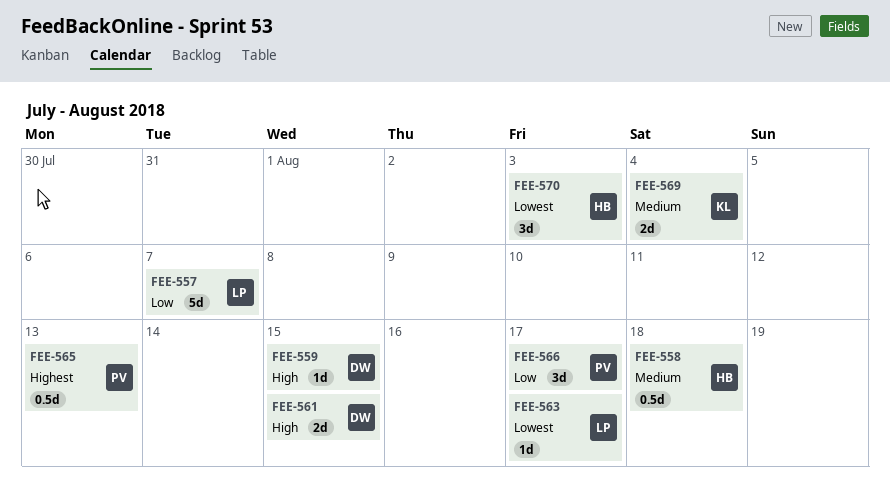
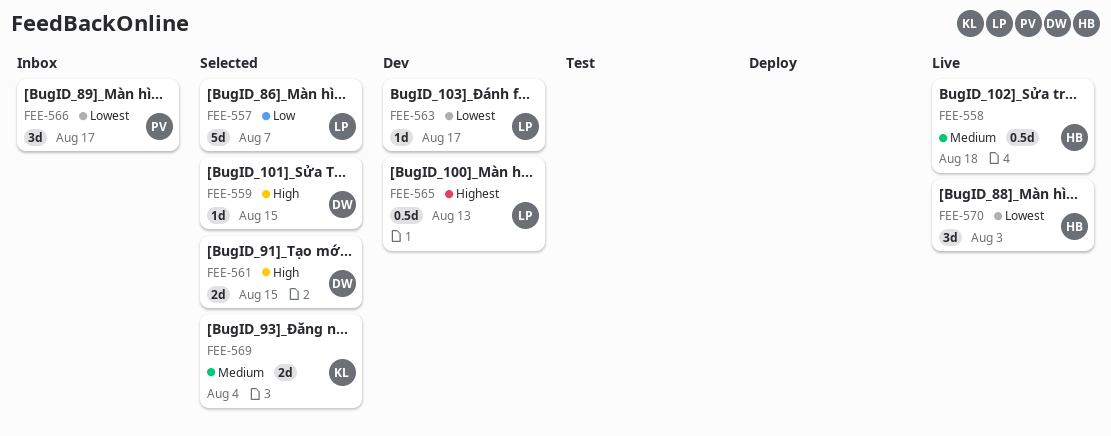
FEE-565, owner: PV -> LP
FEE-566, priority: Low -> Lowest

